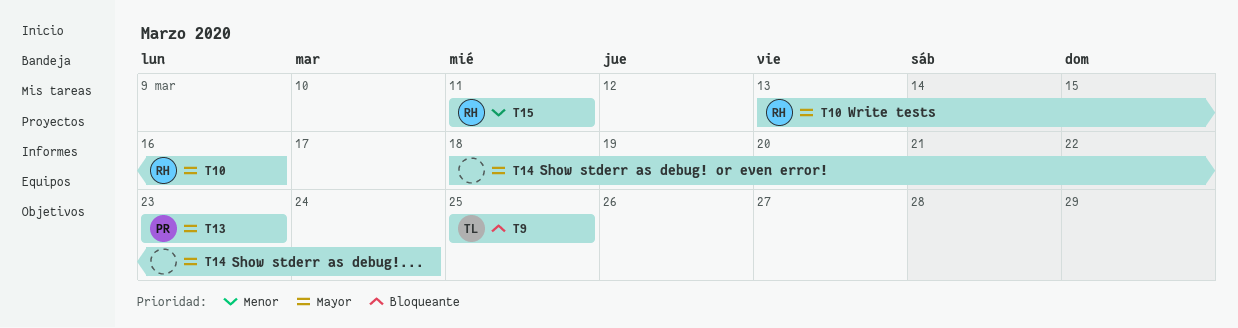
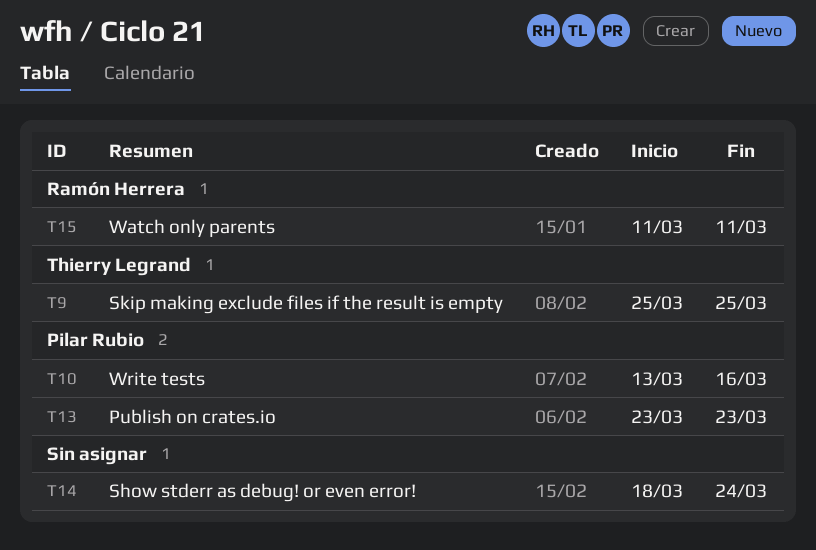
T10, owner: Ramón Herrera -> Pilar Rubio

